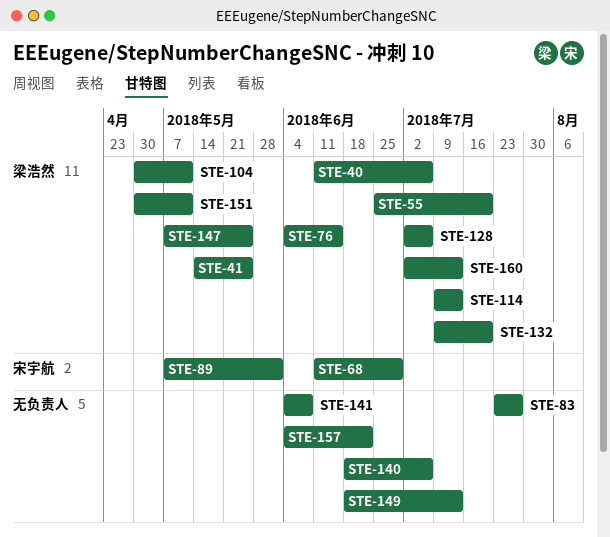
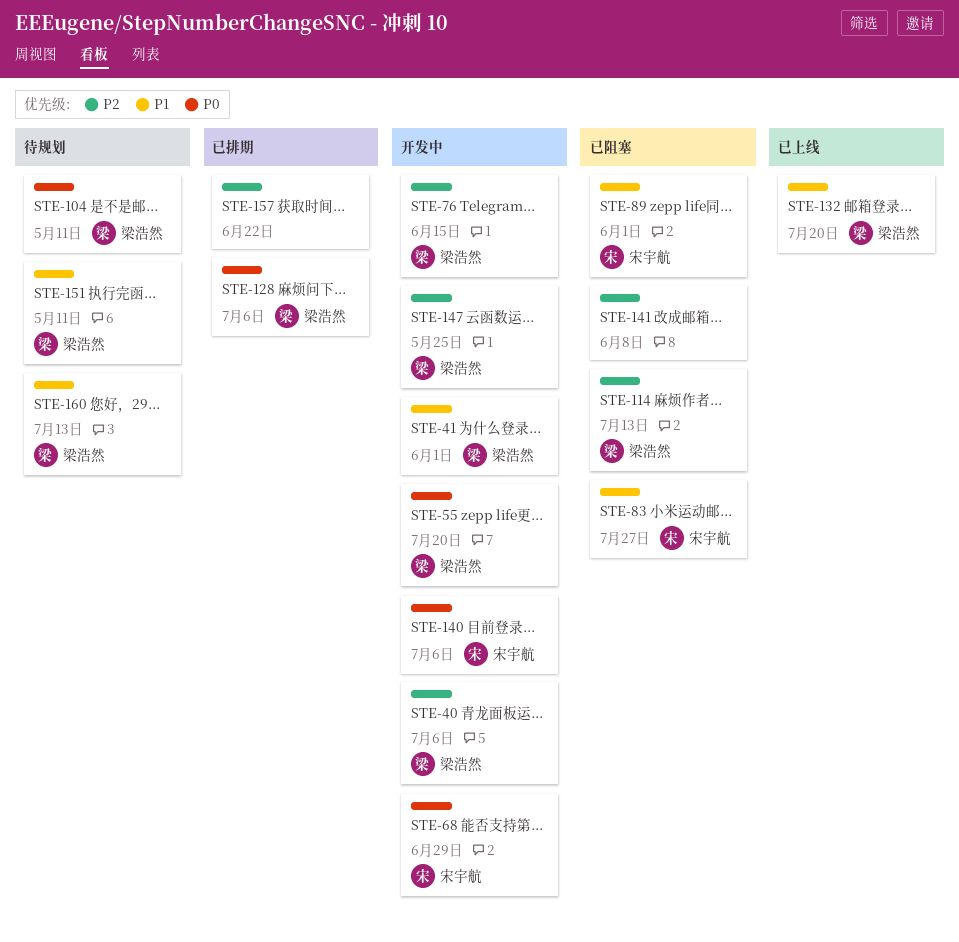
STE-41, due: May 25 -> Jun 1
STE-83, owner: none -> 宋宇航
STE-140, owner: none -> 宋宇航
STE-149: present -> none

